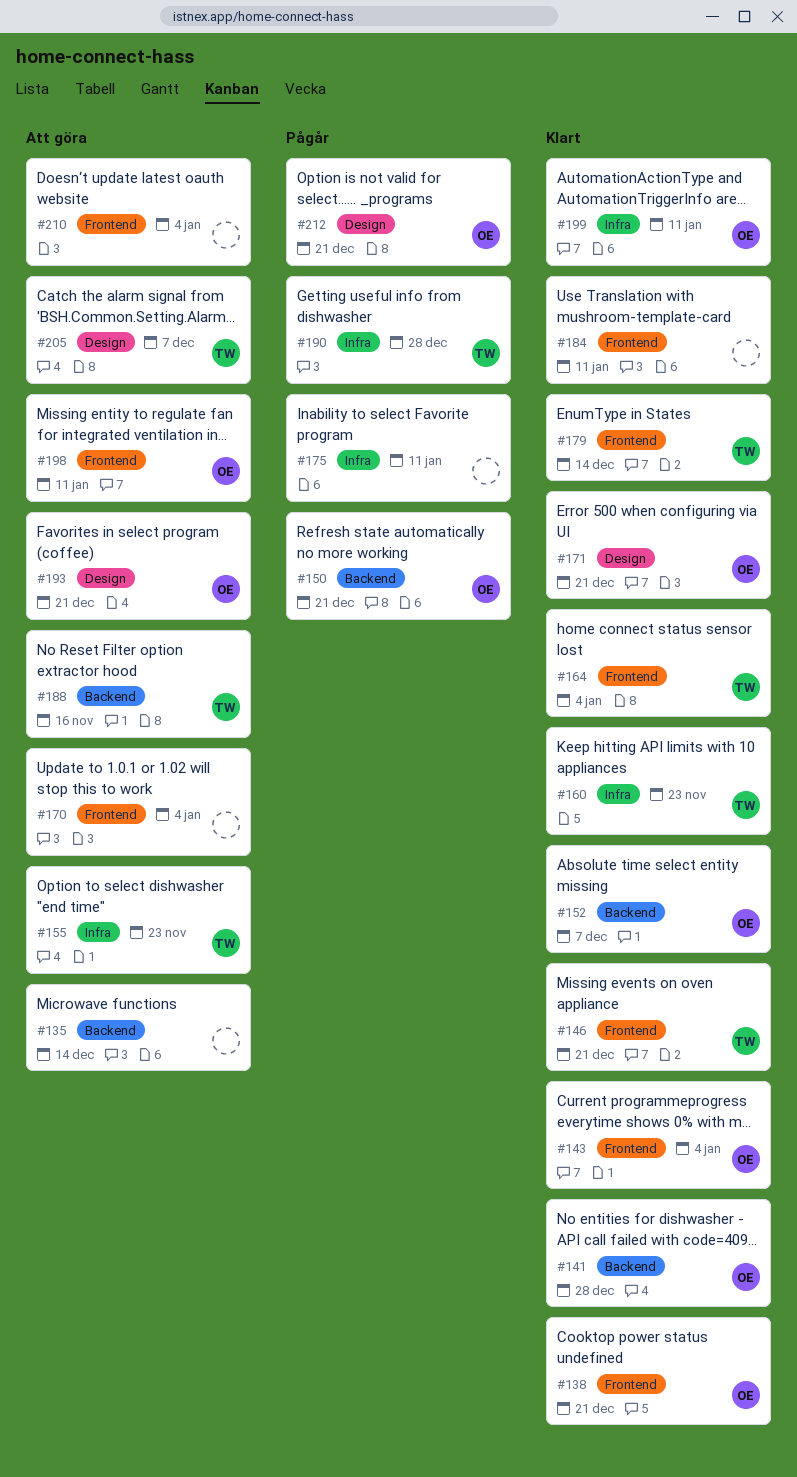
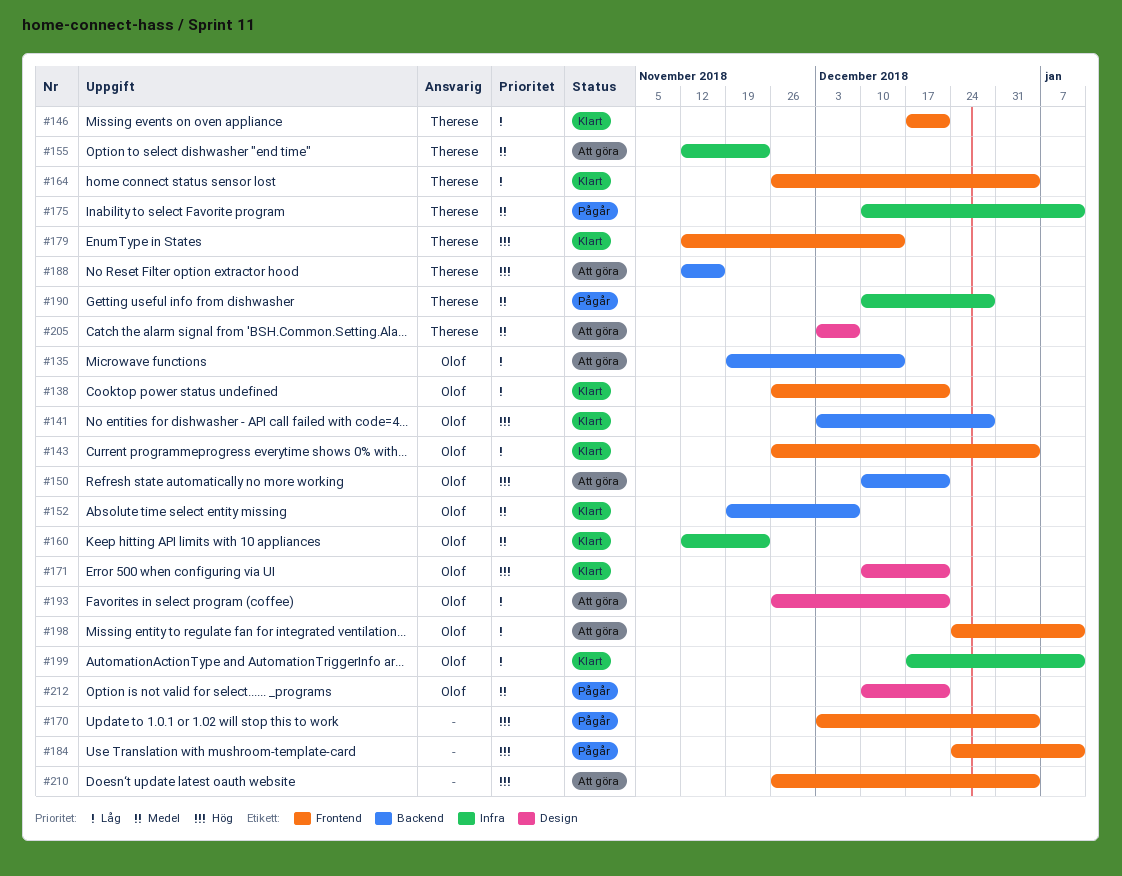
#135, owner: none -> Olof
#150, status: Pågår -> Att göra
#160, owner: Therese -> Olof
#170, status: Att göra -> Pågår
#175, owner: none -> Therese
#184, status: Klart -> Pågår

